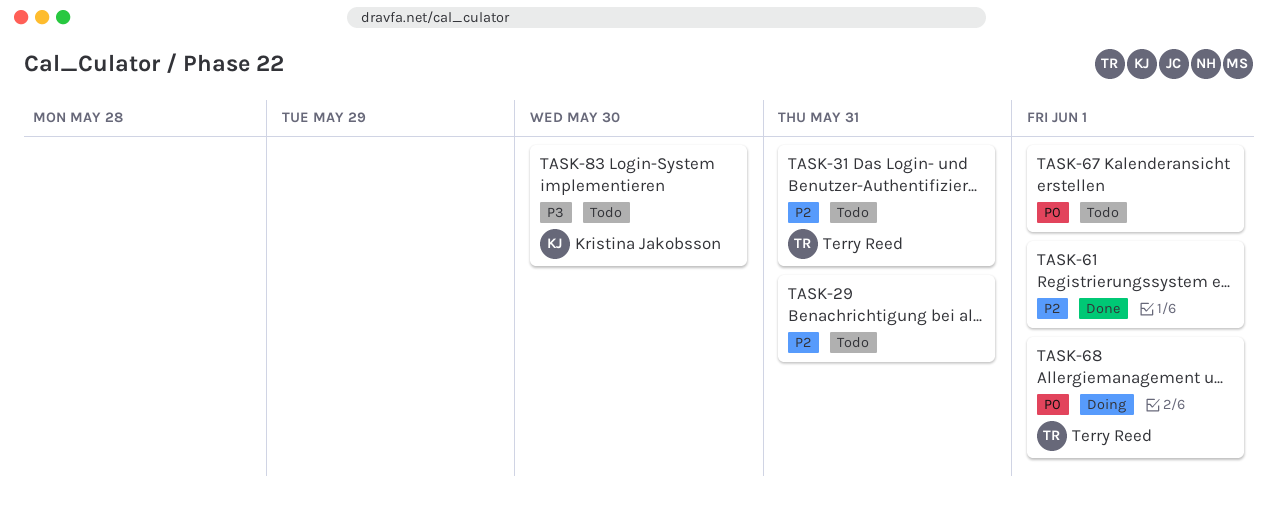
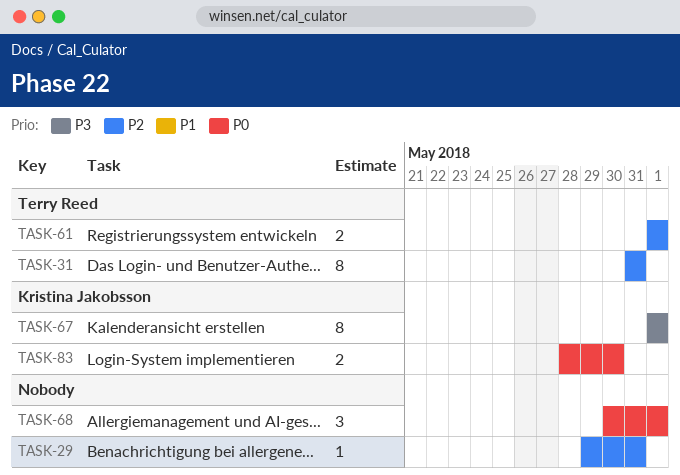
TASK-61, owner: none -> Terry Reed
TASK-67, owner: none -> Kristina Jakobsson
TASK-67, priority: P0 -> P3
TASK-68, owner: Terry Reed -> none
TASK-83, priority: P3 -> P0

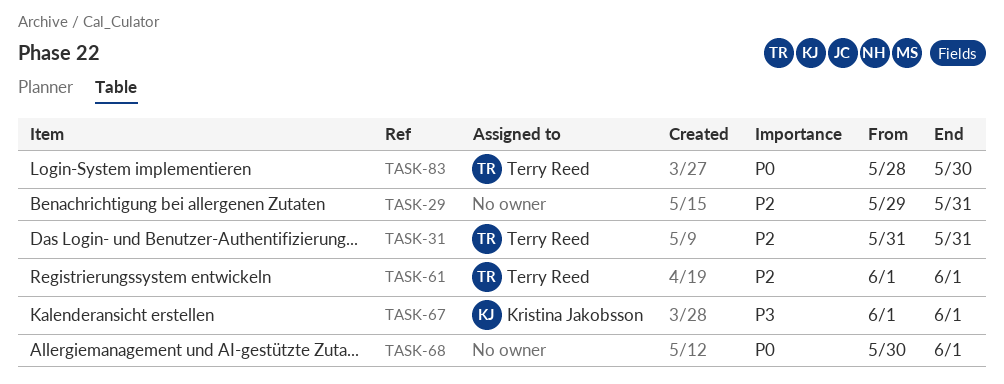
TASK-83, owner: Kristina Jakobsson -> Terry Reed

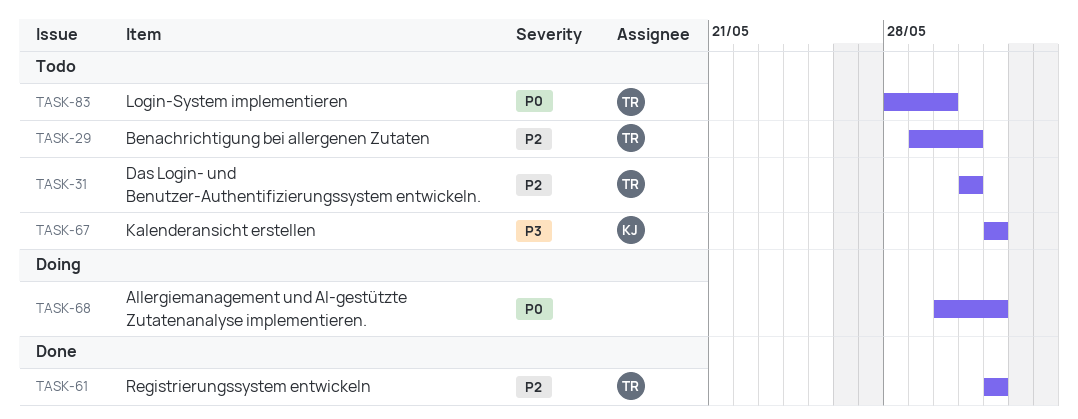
TASK-29, owner: none -> Terry Reed

